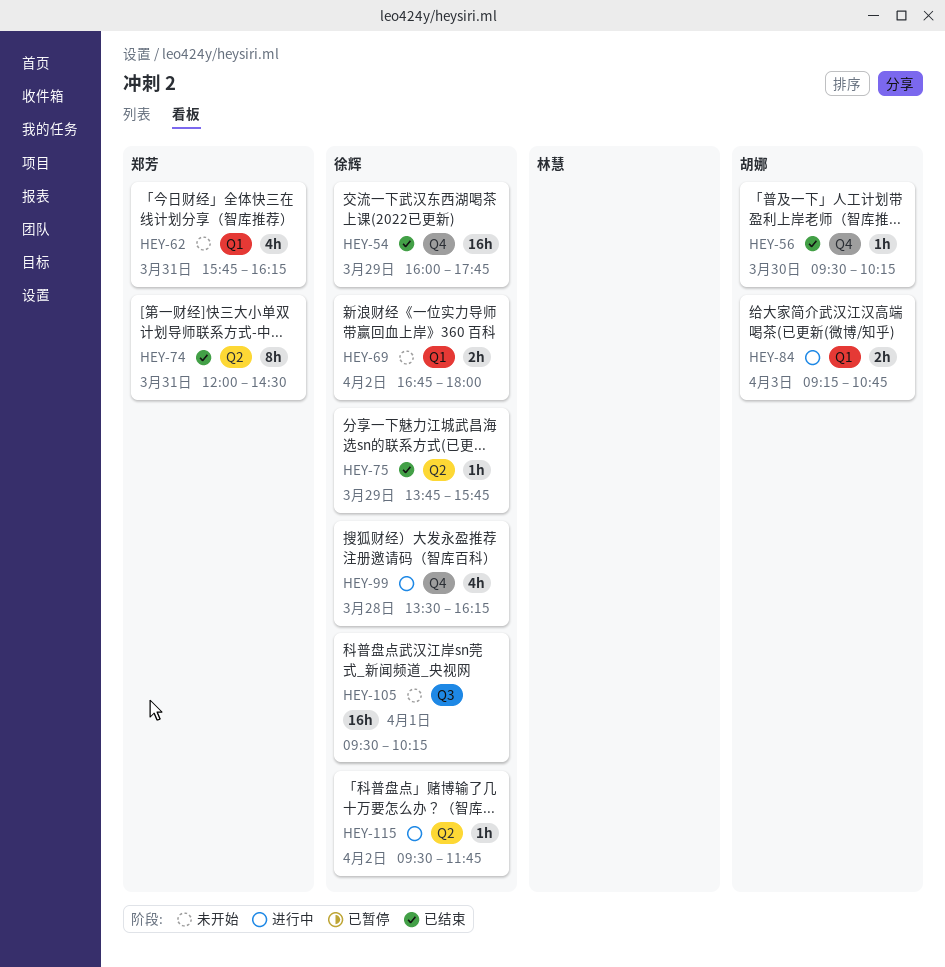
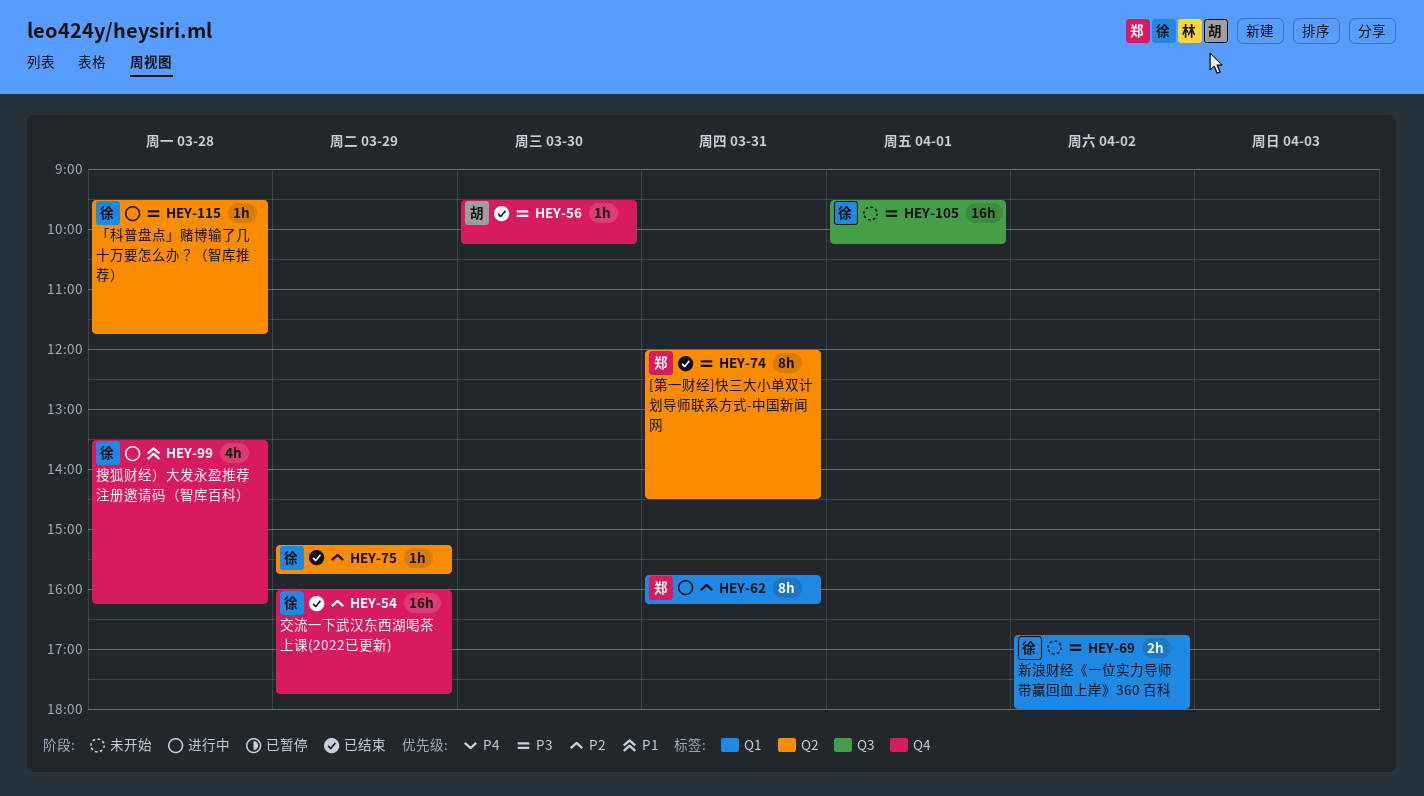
HEY-62, status: 未开始 -> 进行中
HEY-62, estimate: 4h -> 8h
HEY-75, begins: 13:45 -> 15:15
HEY-84: present -> none
HEY-115, day: Apr 2 -> Mar 28

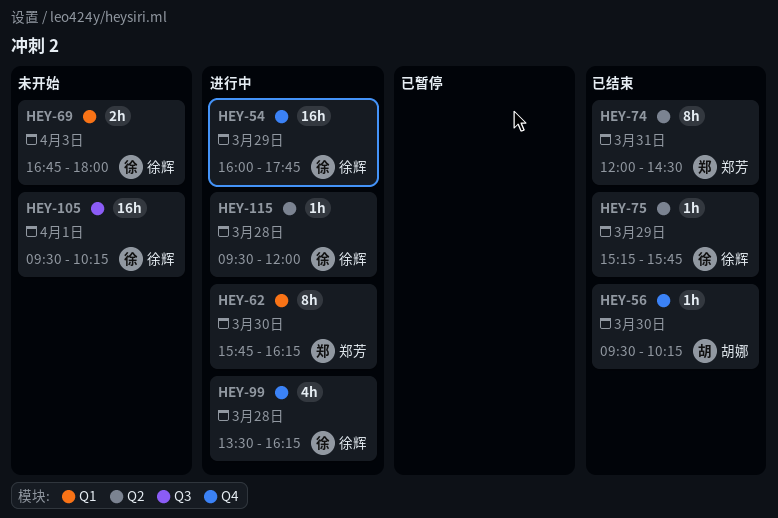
HEY-54, status: 已结束 -> 进行中
HEY-62, day: Mar 31 -> Mar 30
HEY-69, day: Apr 2 -> Apr 3
HEY-115, ends: 11:45 -> 12:00

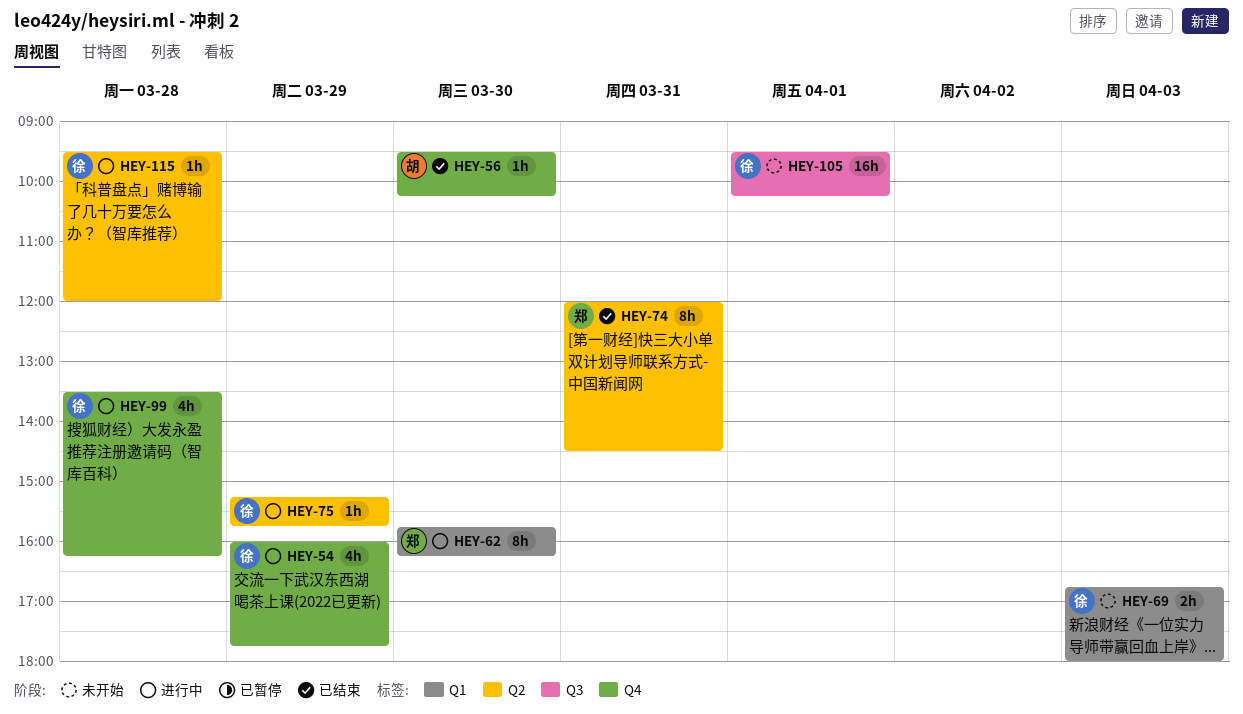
HEY-54, estimate: 16h -> 4h
HEY-75, status: 已结束 -> 进行中

